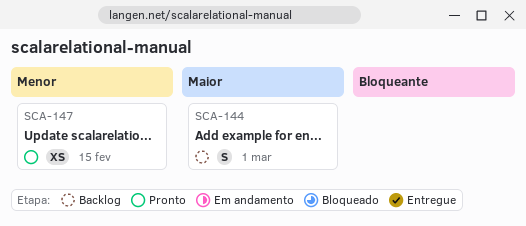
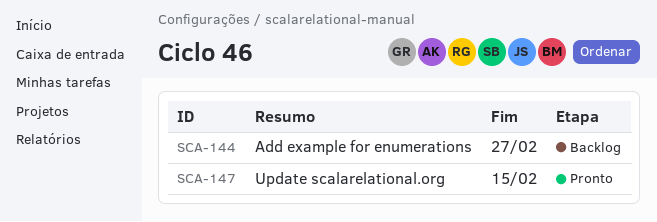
SCA-144, due: Mar 1 -> Feb 27

